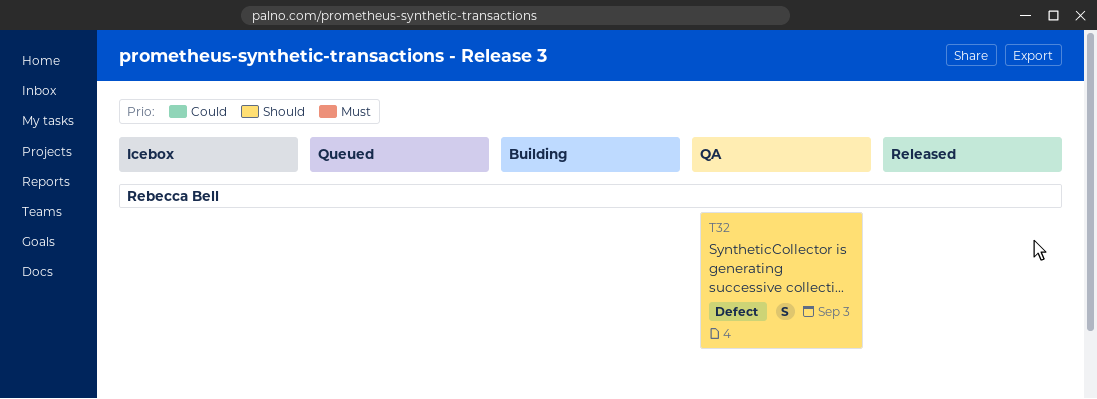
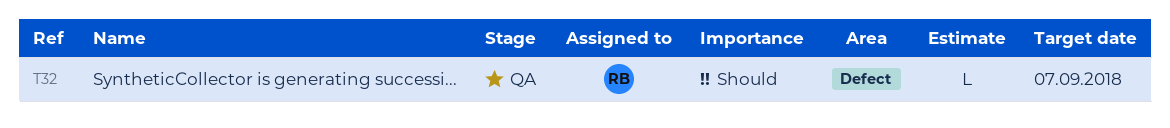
T32, estimate: S -> L
T32, due: Sep 3 -> Sep 7

